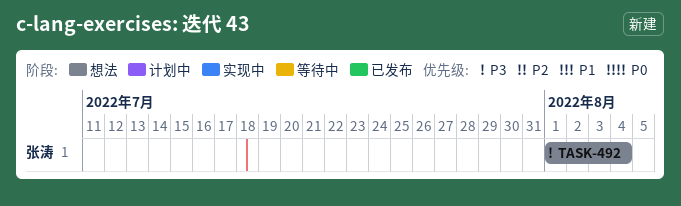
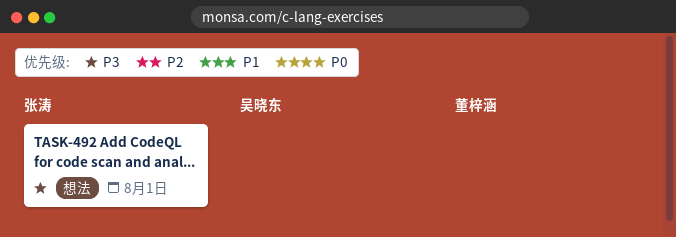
TASK-492, due: Aug 4 -> Aug 1

